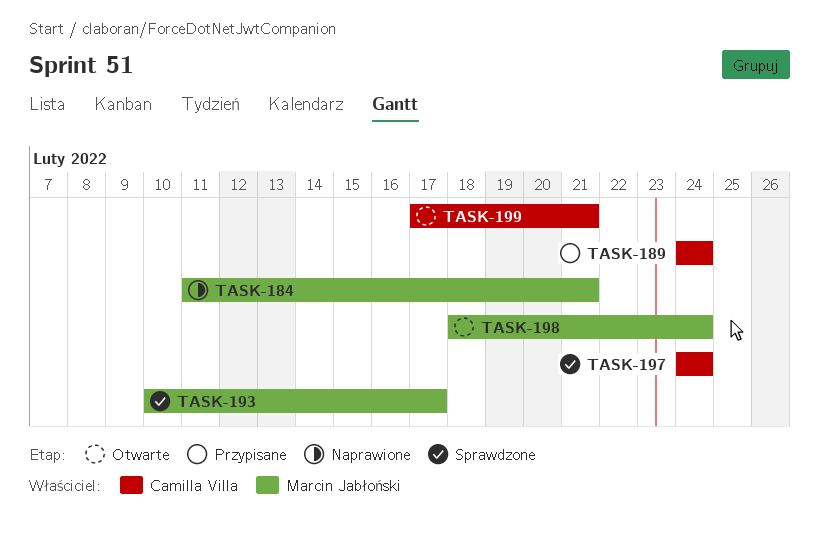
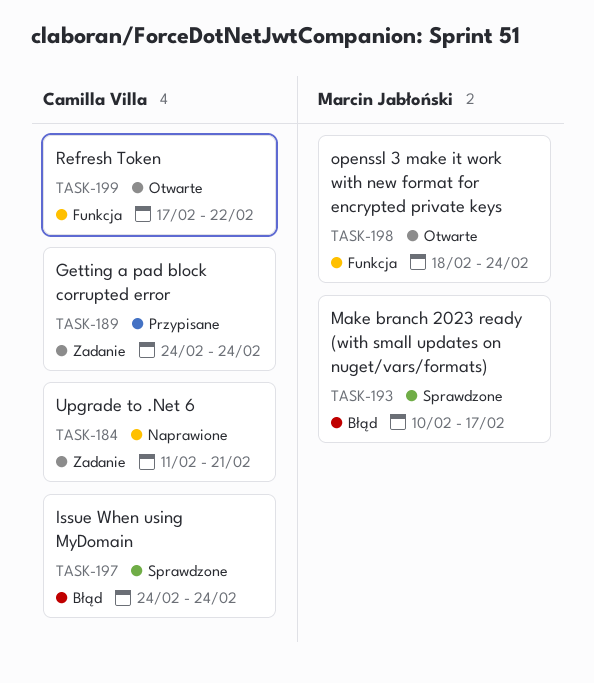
TASK-184, owner: Marcin Jabłoński -> Camilla Villa
TASK-199, due: Feb 21 -> Feb 22

